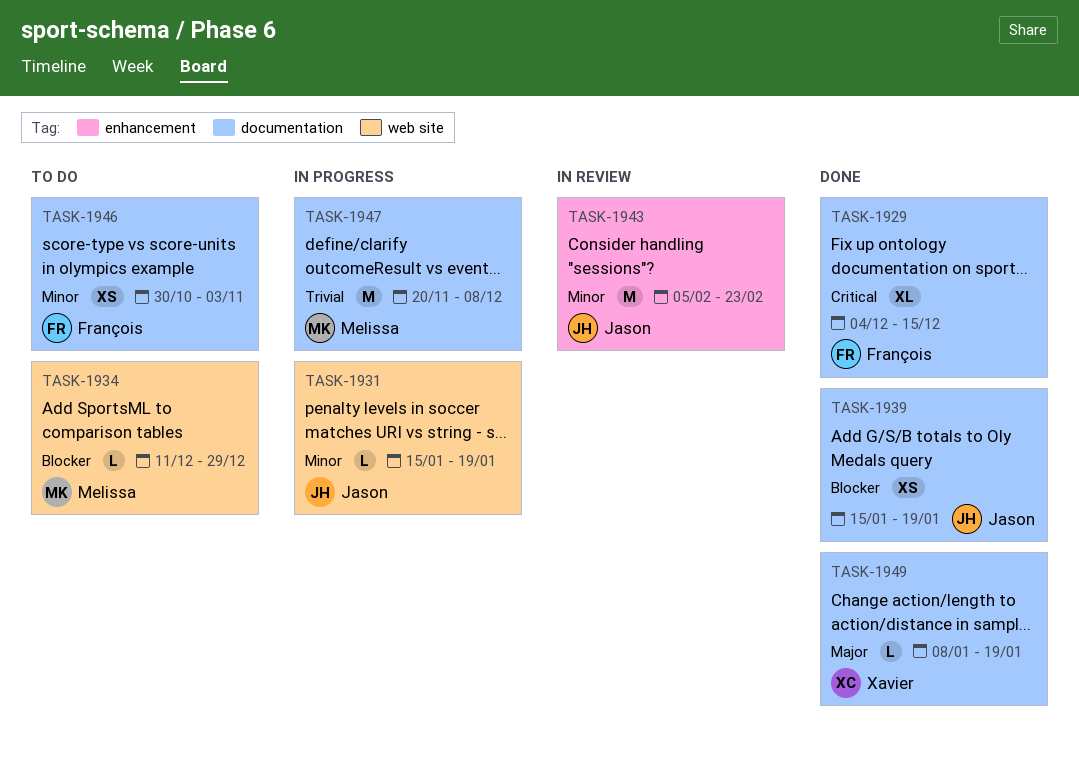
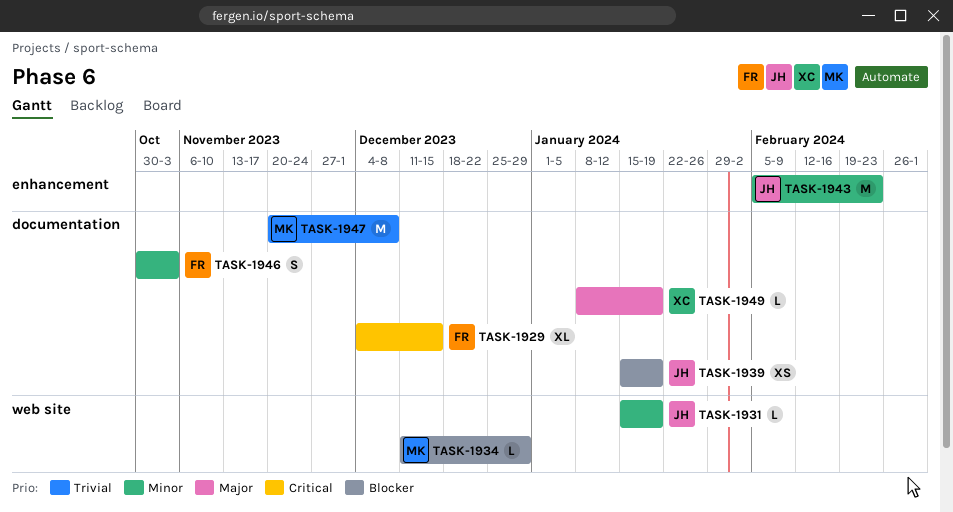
TASK-1946, estimate: XS -> S

